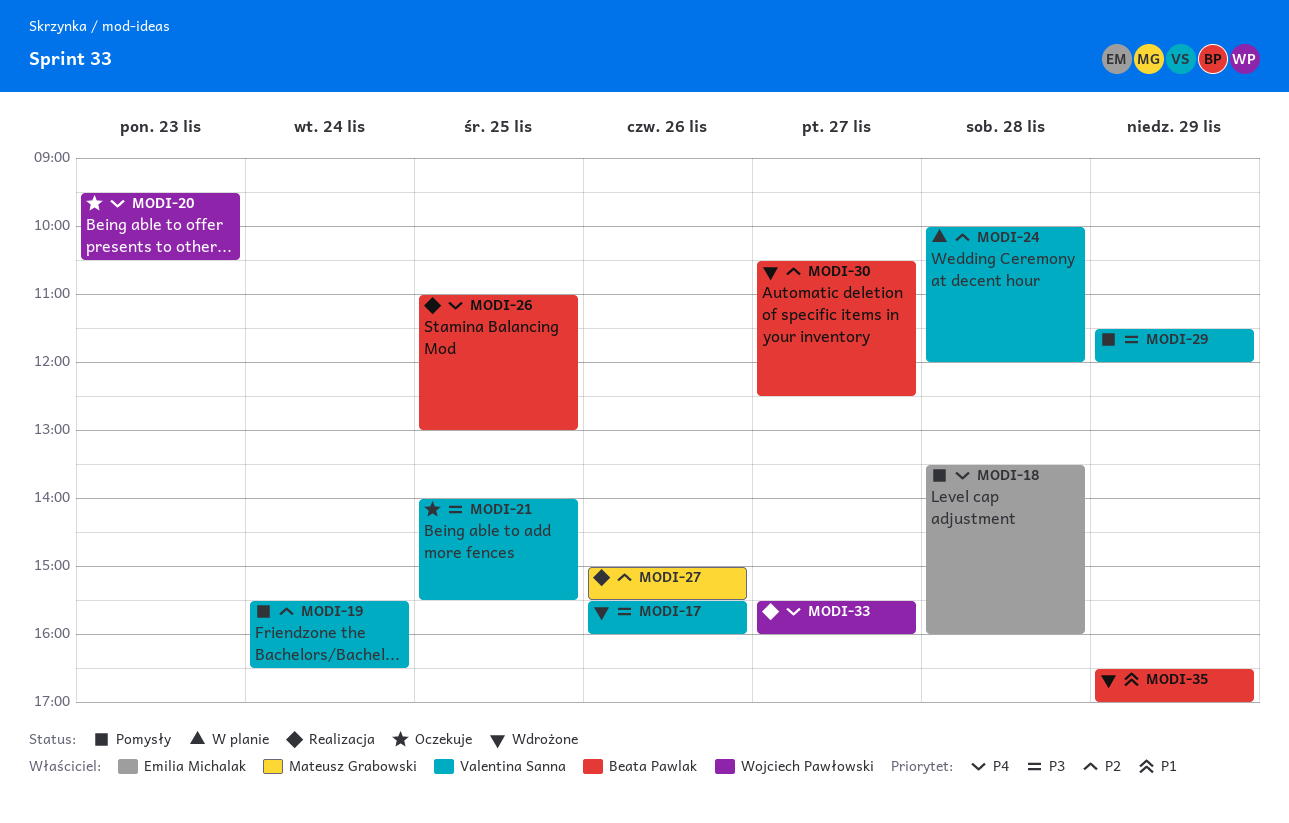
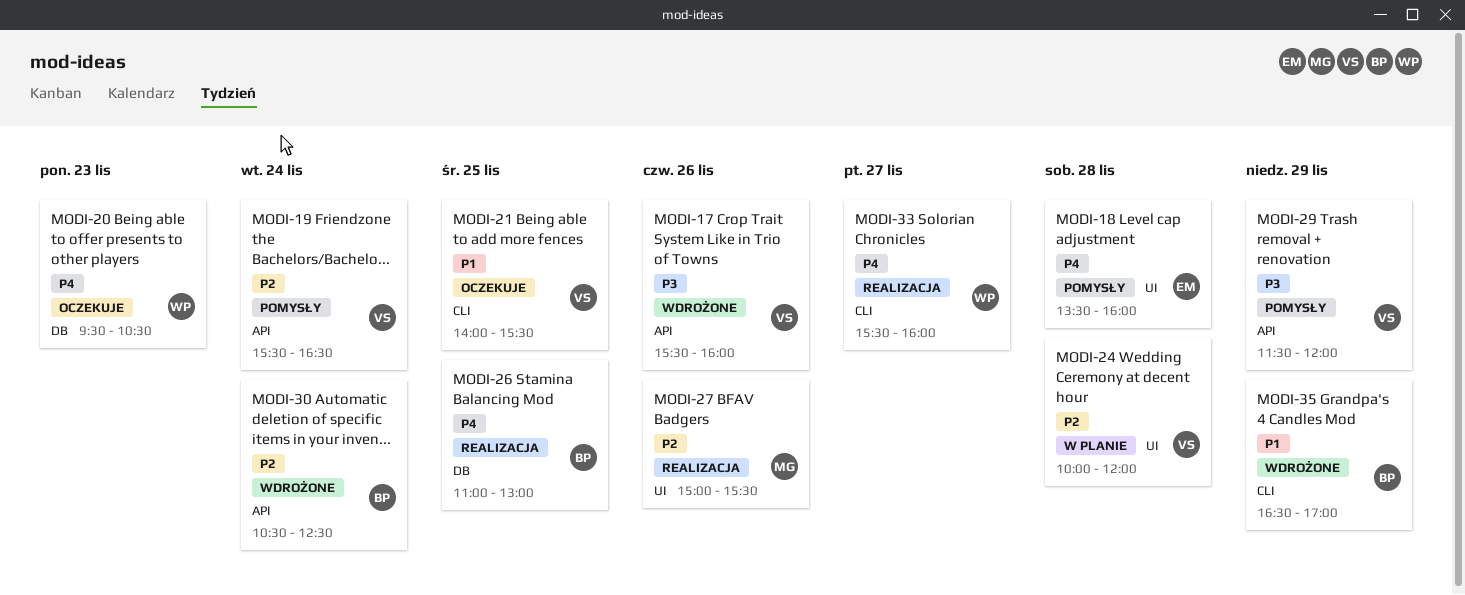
MODI-21, priority: P3 -> P1
MODI-30, day: Nov 27 -> Nov 24

